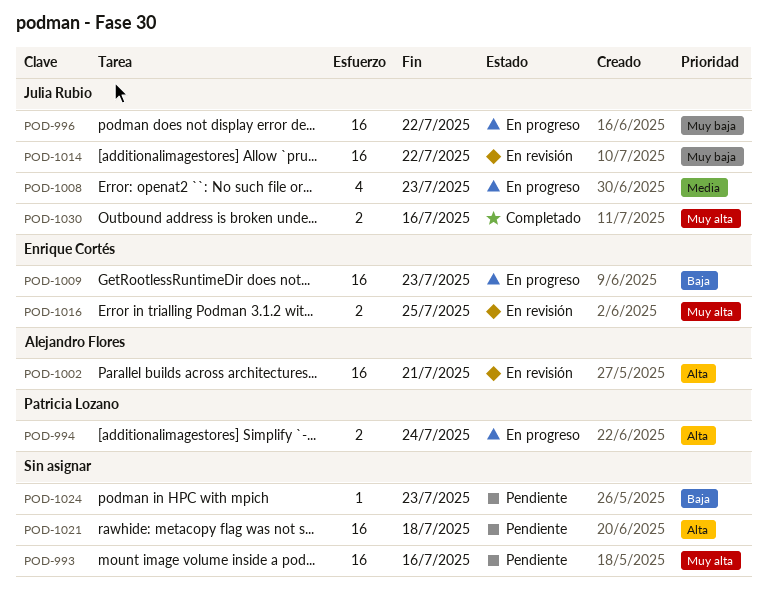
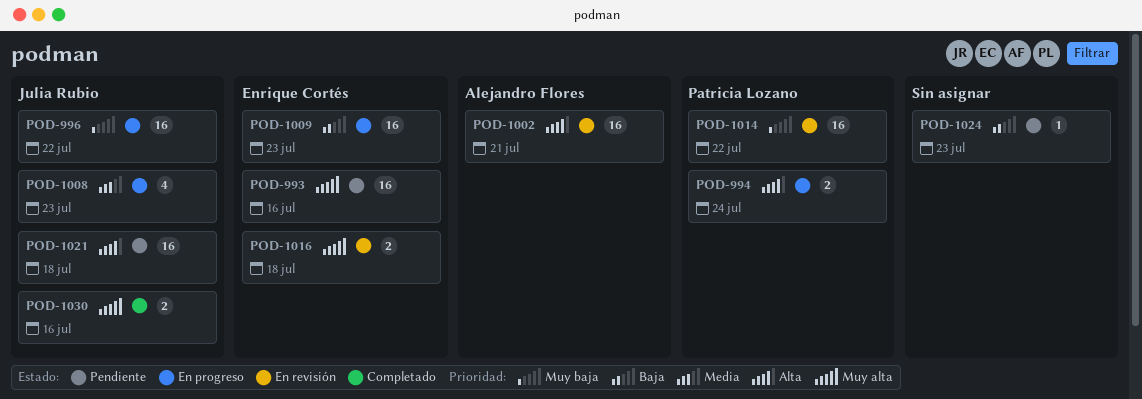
POD-993, owner: none -> Enrique Cortés
POD-1014, owner: Julia Rubio -> Patricia Lozano
POD-1016, due: Jul 25 -> Jul 18
POD-1021, owner: none -> Julia Rubio

